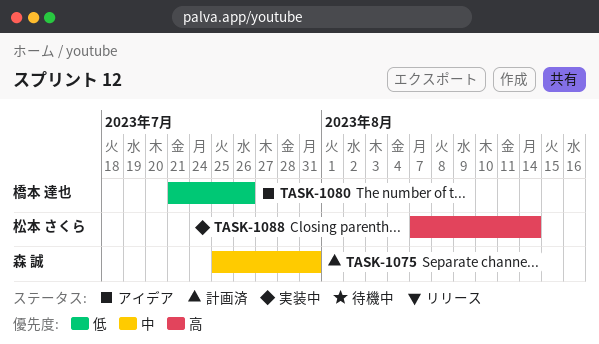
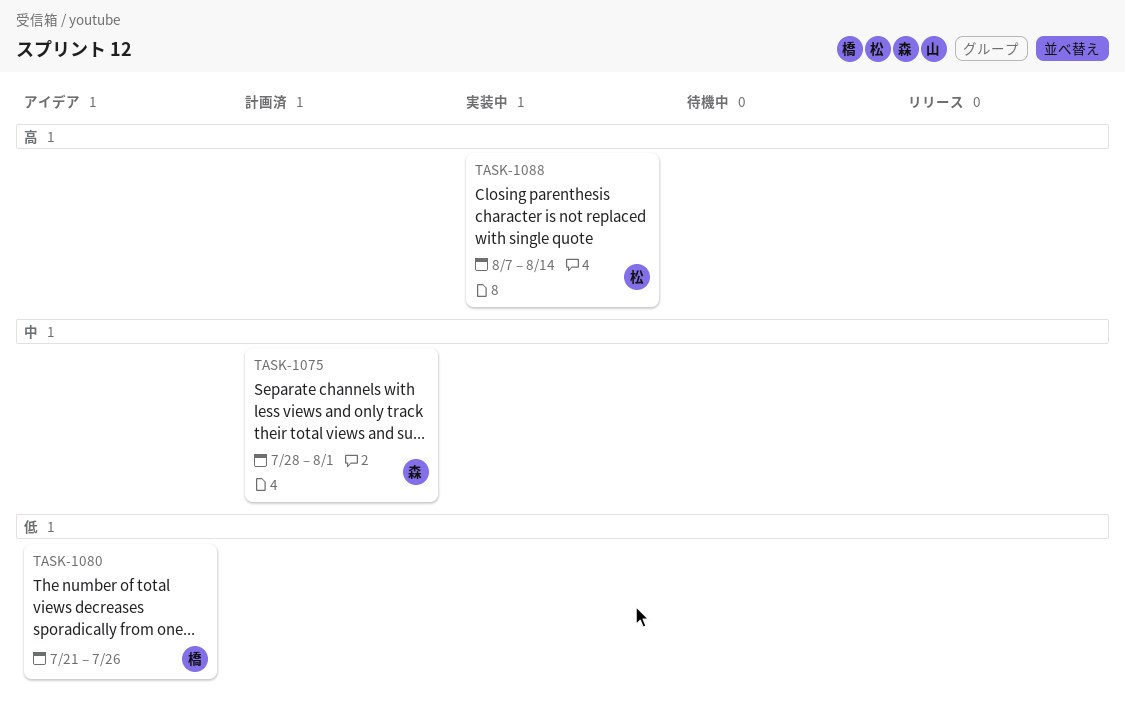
TASK-1075, start: Jul 25 -> Jul 28
TASK-1075, due: Jul 31 -> Aug 1

